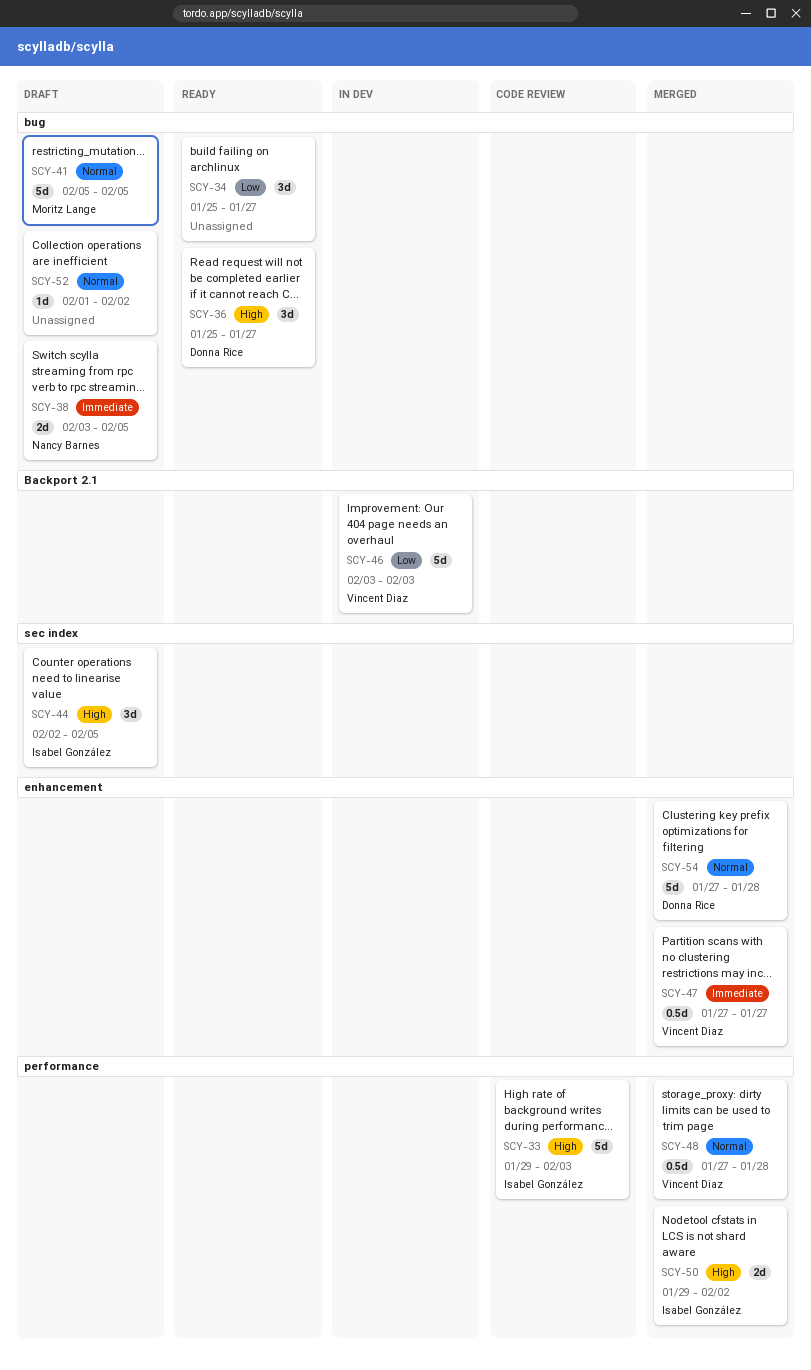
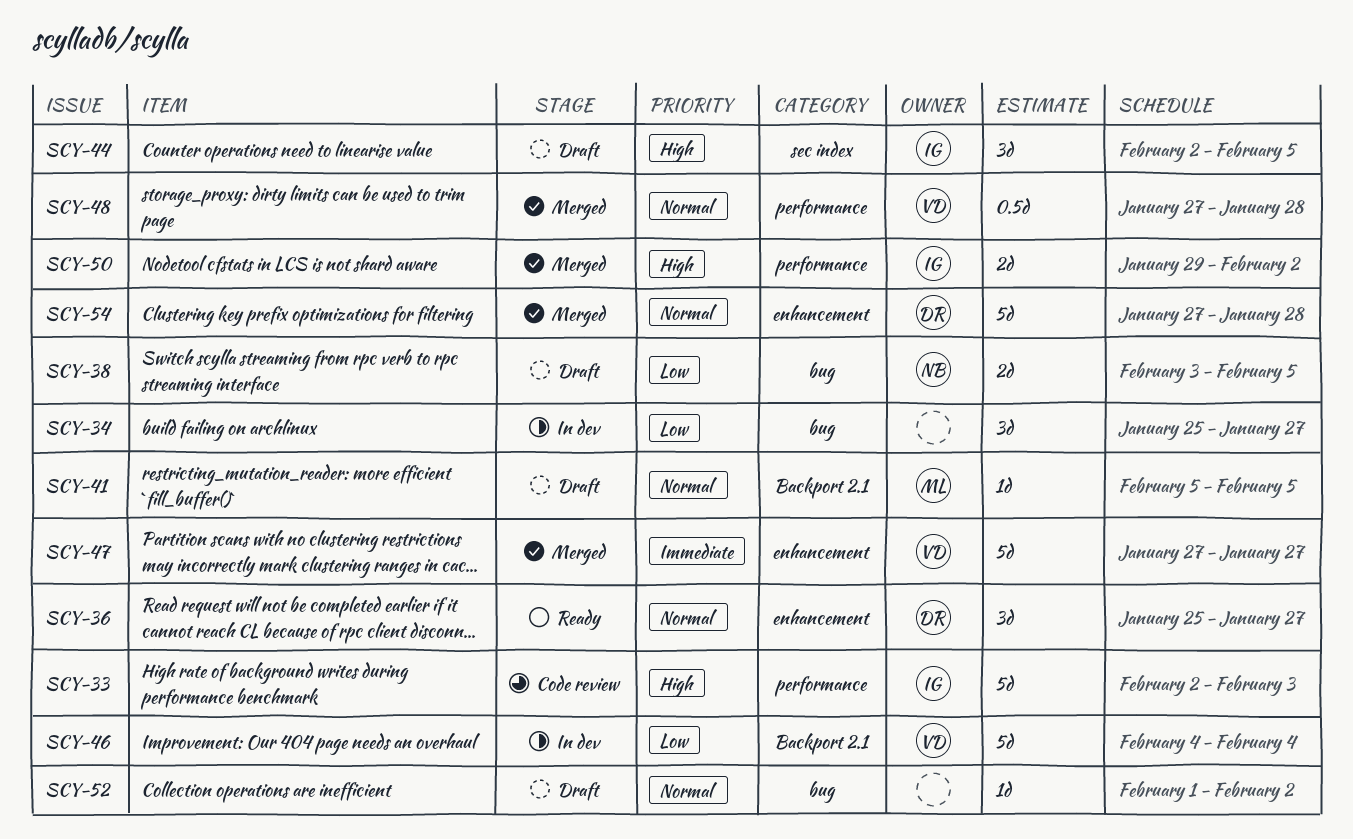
SCY-33, start: Jan 29 -> Feb 2
SCY-34, status: Ready -> In dev
SCY-36, priority: High -> Normal
SCY-36, label: bug -> enhancement
SCY-38, priority: Immediate -> Low
SCY-41, label: bug -> Backport 2.1
SCY-41, estimate: 5d -> 1d
SCY-46, start: Feb 3 -> Feb 4
SCY-46, due: Feb 3 -> Feb 4
SCY-47, estimate: 0.5d -> 5d

